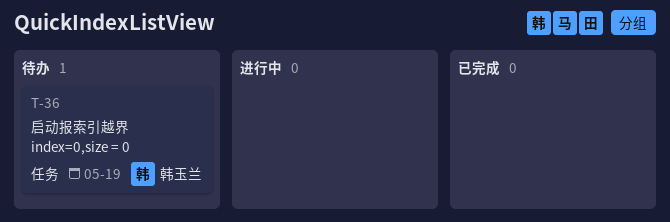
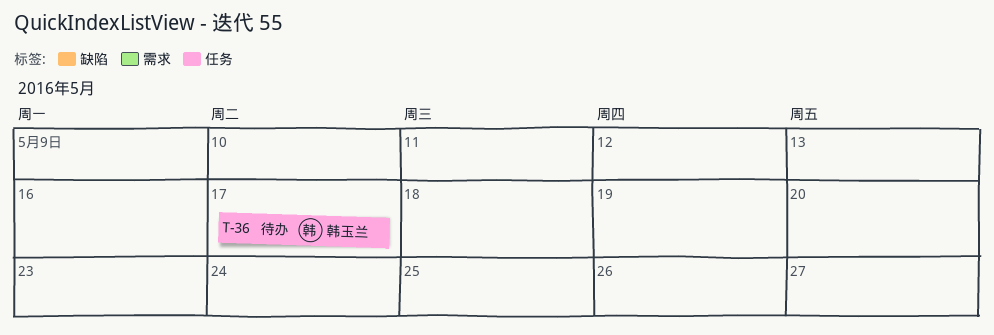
T-36, due: May 19 -> May 17

